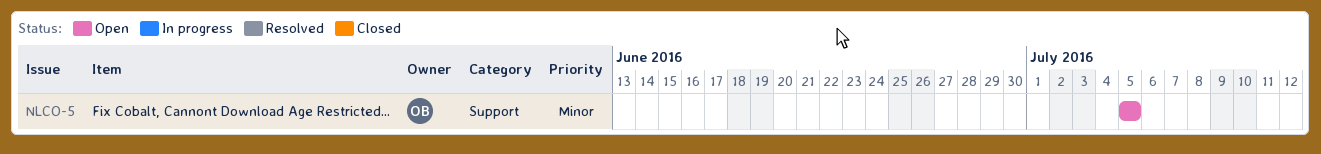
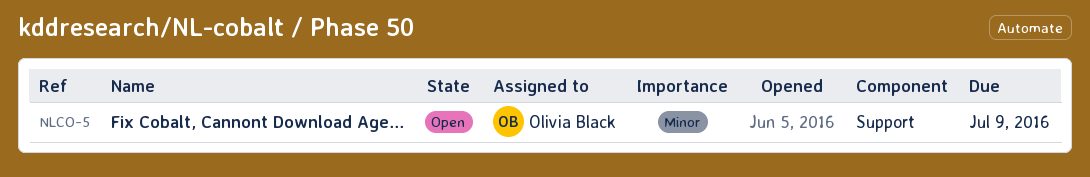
NLCO-5, due: Jul 5 -> Jul 9

